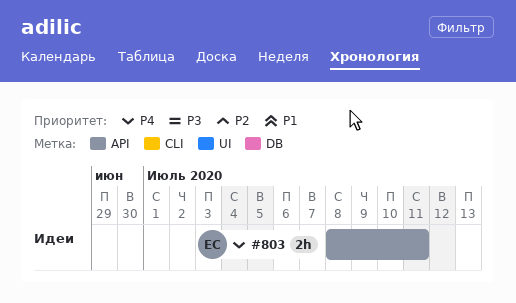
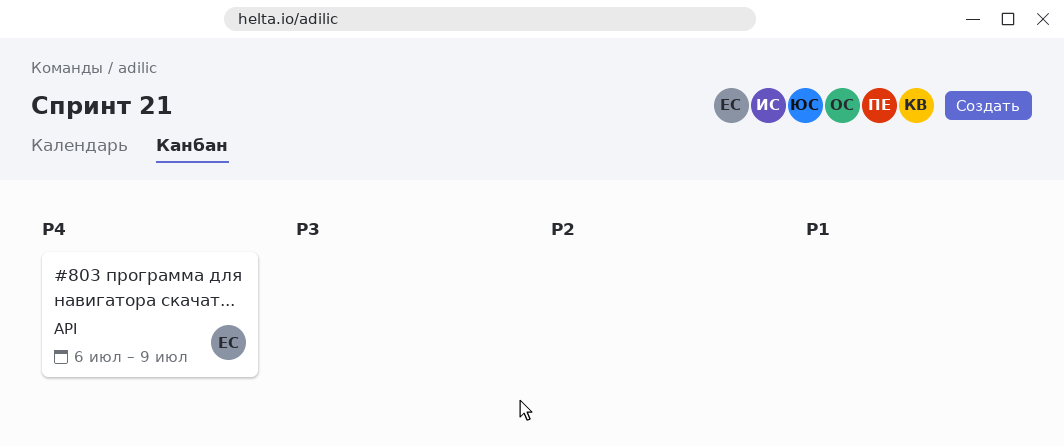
#803, start: Jul 8 -> Jul 6
#803, due: Jul 11 -> Jul 9

